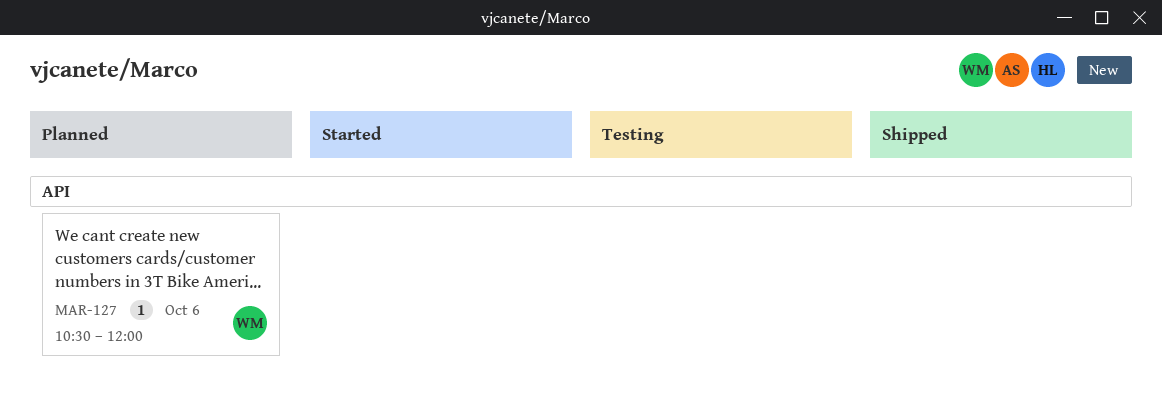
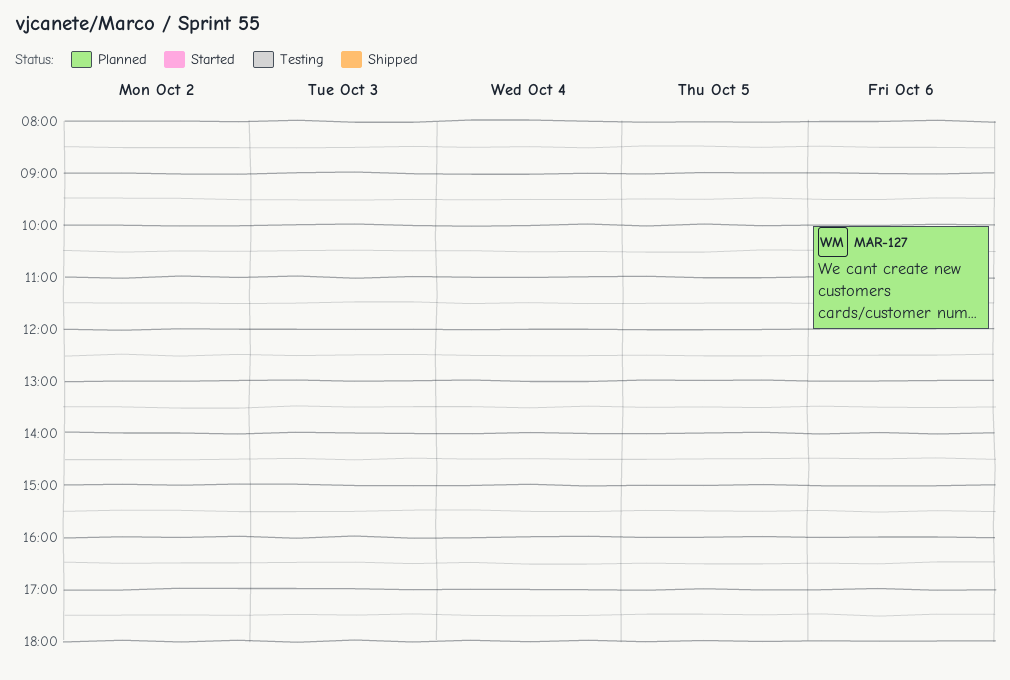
MAR-127, begins: 10:30 -> 10:00

